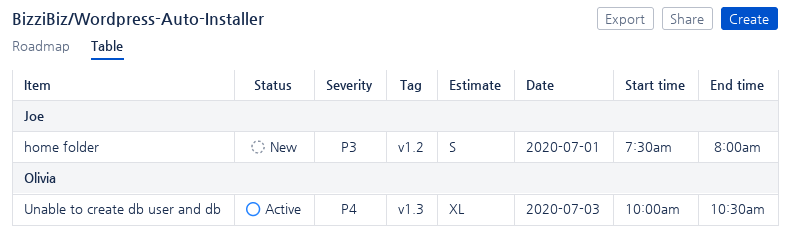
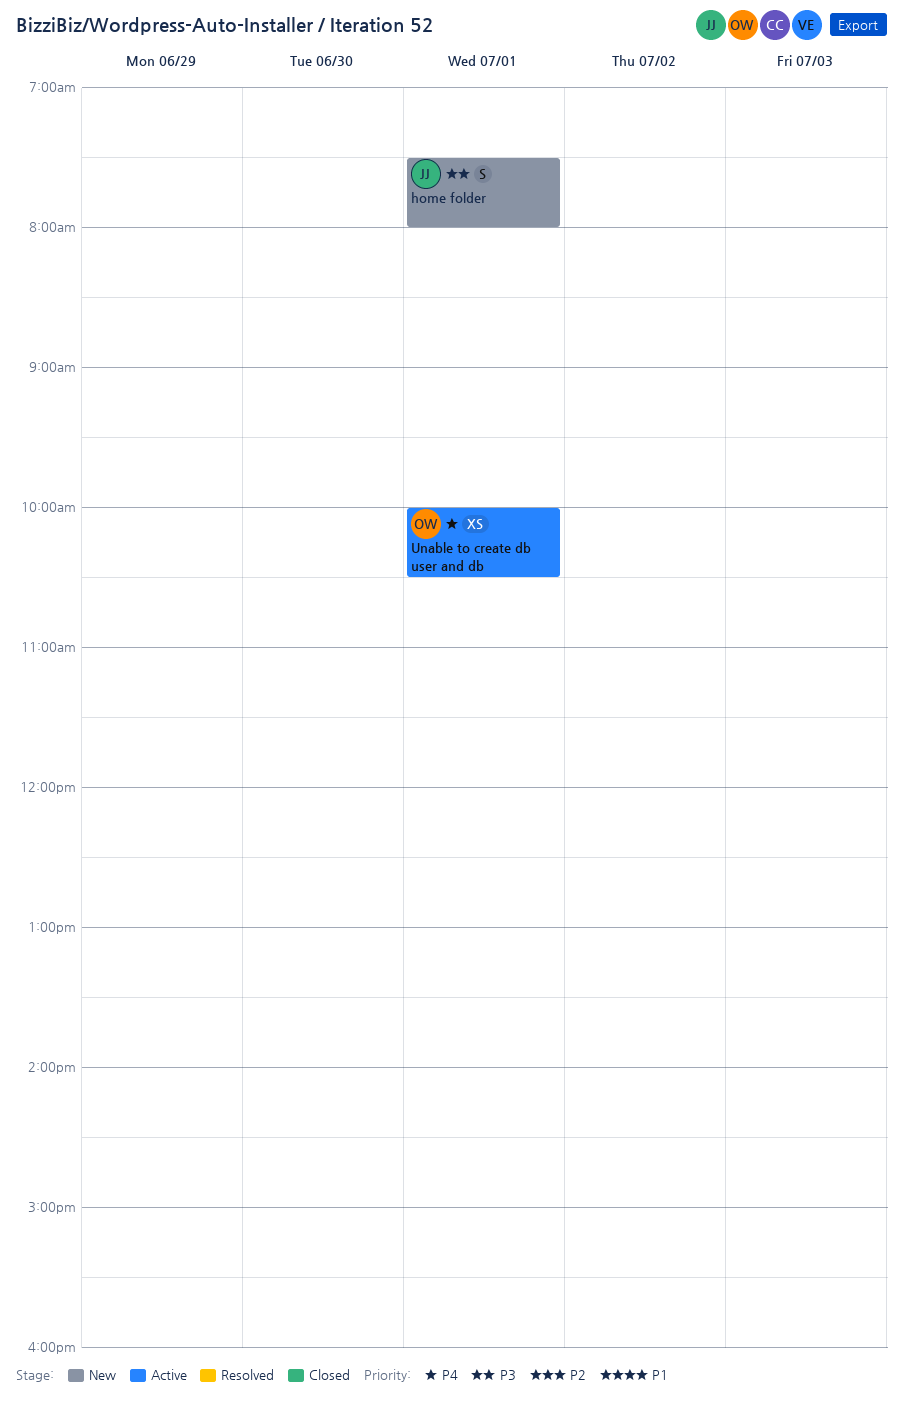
Unable to create db user and db, estimate: XL -> XS
Unable to create db user and db, day: Jul 3 -> Jul 1

